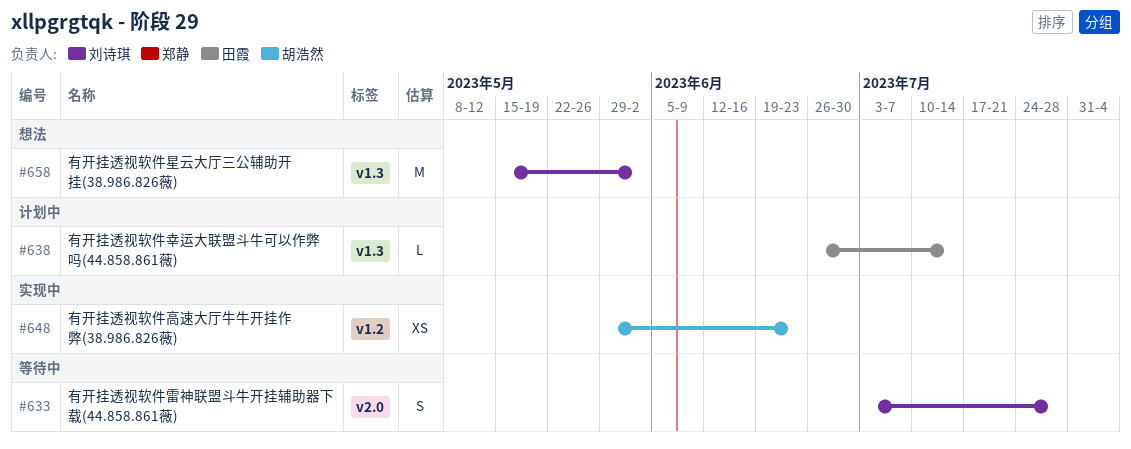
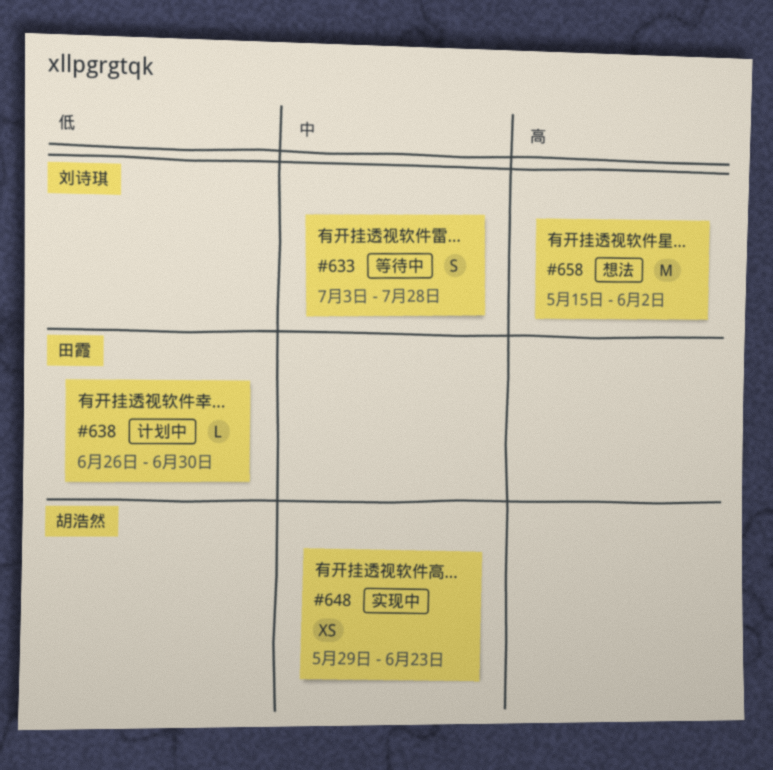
#638, due: Jul 14 -> Jun 30

